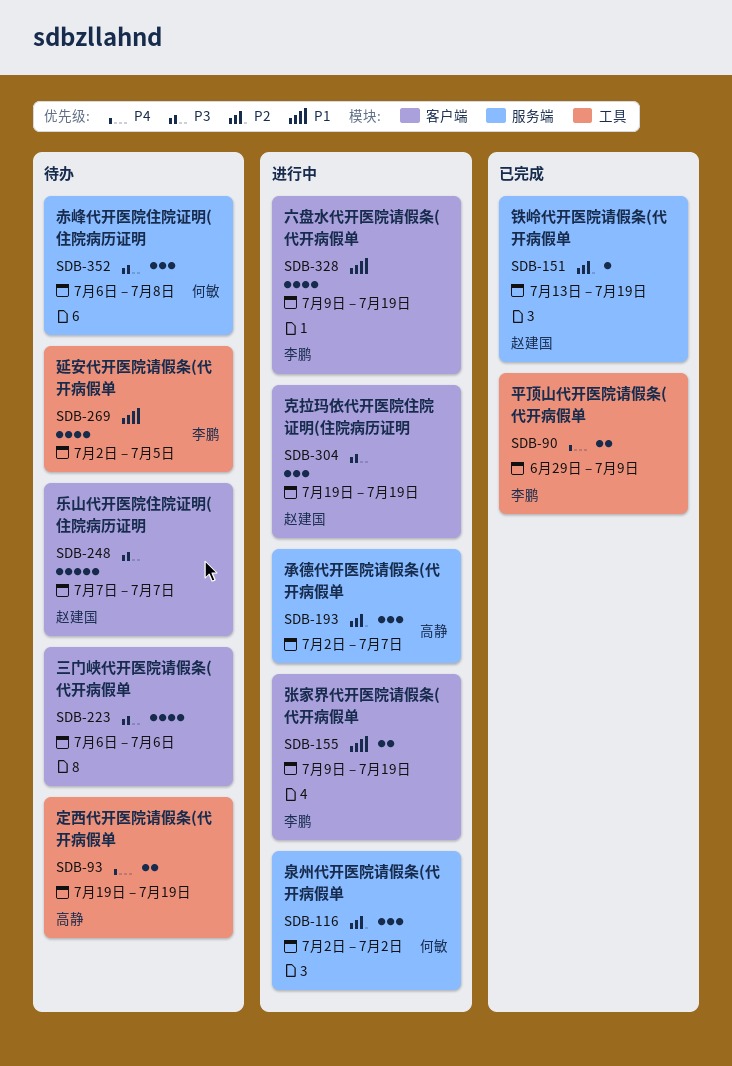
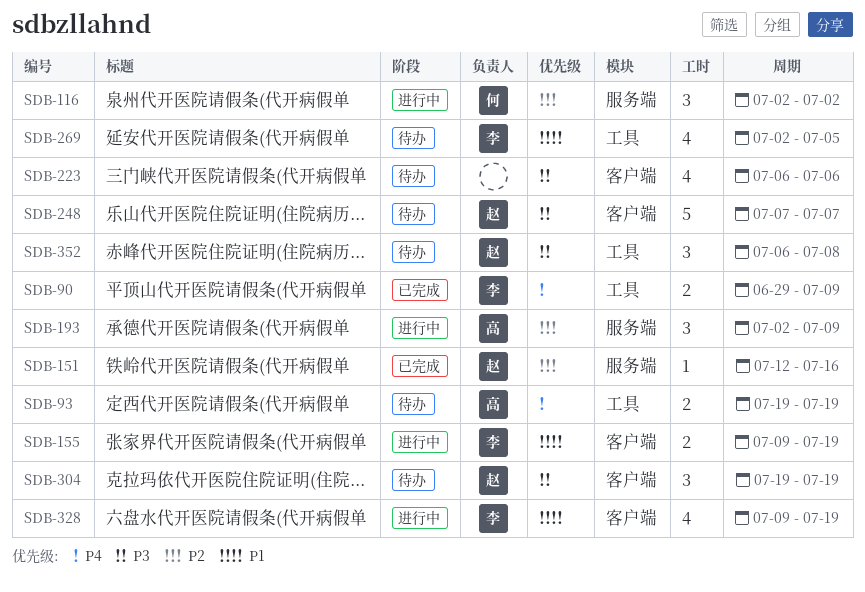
SDB-151, start: Jul 13 -> Jul 12
SDB-151, due: Jul 19 -> Jul 16
SDB-193, due: Jul 7 -> Jul 9
SDB-304, status: 进行中 -> 待办
SDB-352, owner: 何敏 -> 赵建国
SDB-352, label: 服务端 -> 工具

